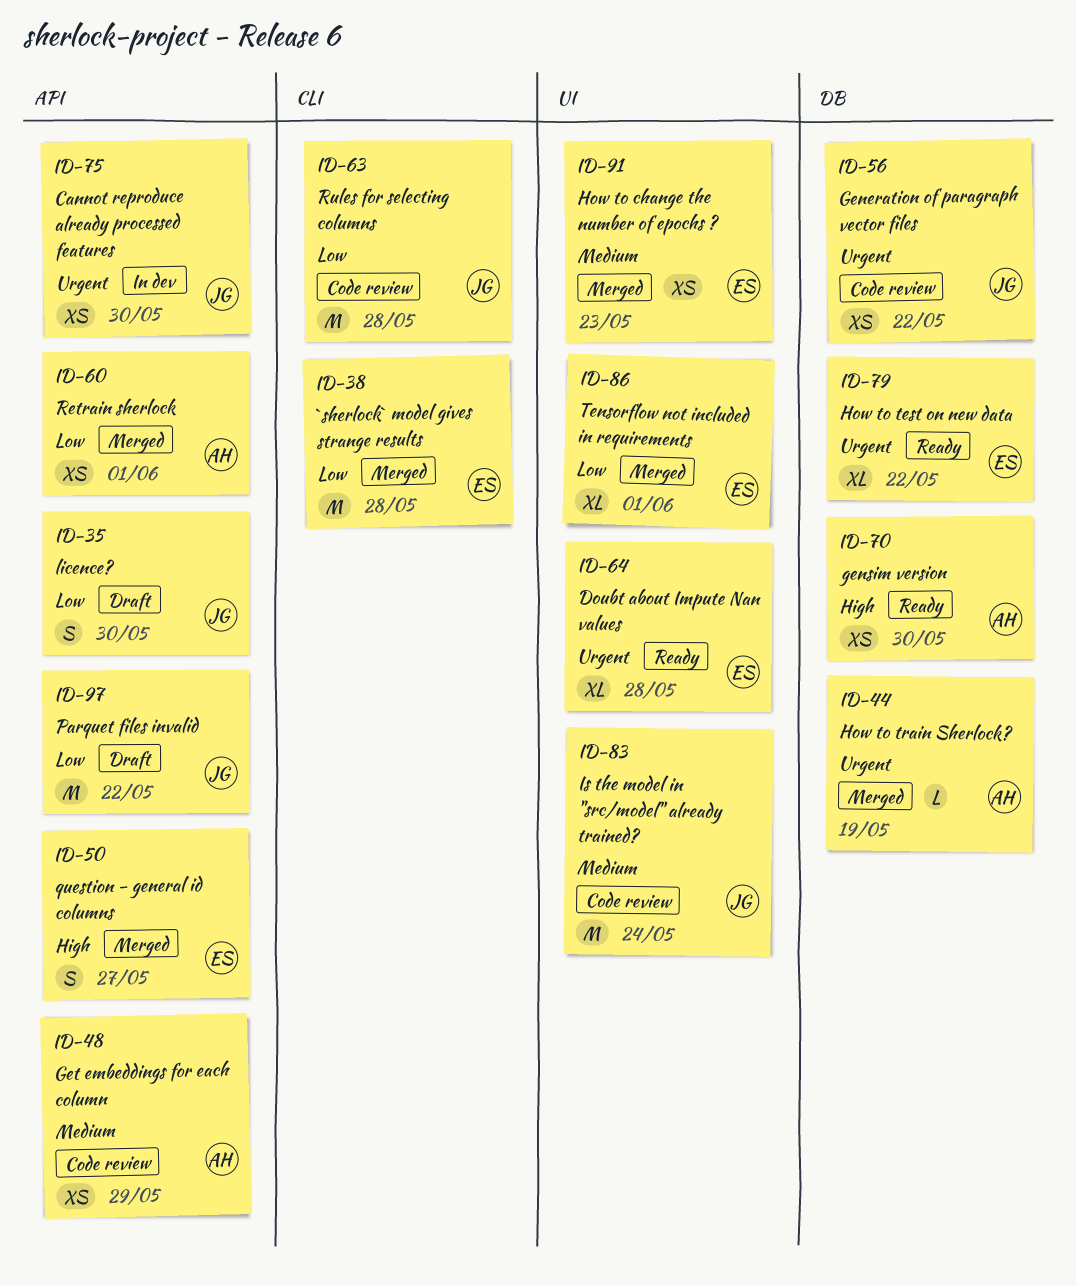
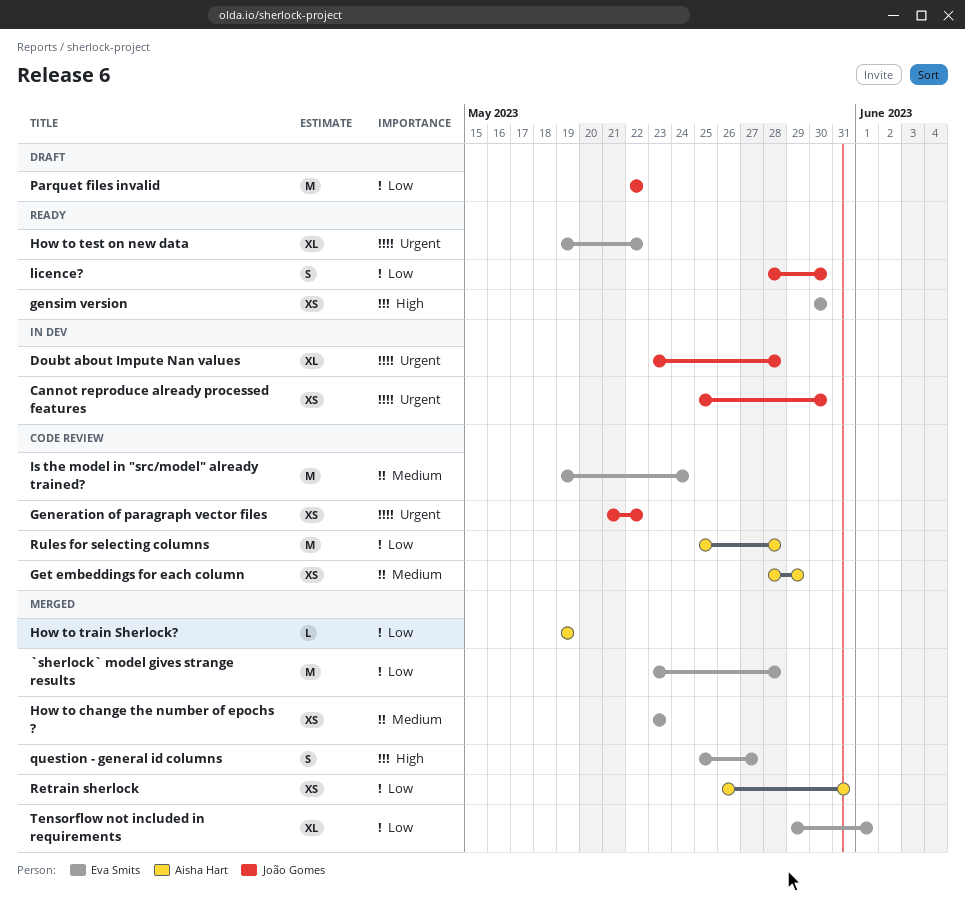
Doubt about Impute Nan values, status: Ready -> In dev
Doubt about Impute Nan values, owner: Eva Smits -> João Gomes
gensim version, owner: Aisha Hart -> Eva Smits
How to train Sherlock?, priority: Urgent -> Low
Is the model in "src/model" already trained?, owner: João Gomes -> Eva Smits
licence?, status: Draft -> Ready
Retrain sherlock, due: Jun 1 -> May 31
Rules for selecting columns, owner: João Gomes -> Aisha Hart

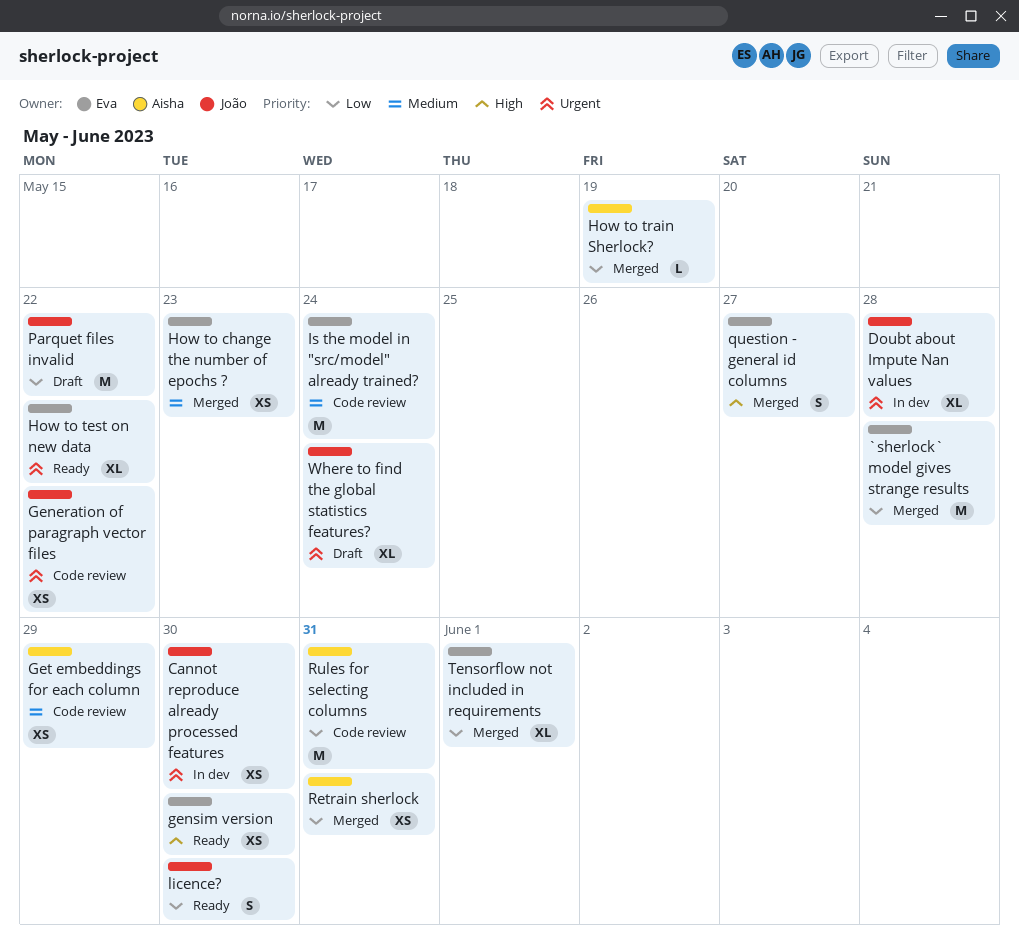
Rules for selecting columns, due: May 28 -> May 31
Where to find the global statistics features?: none -> present

